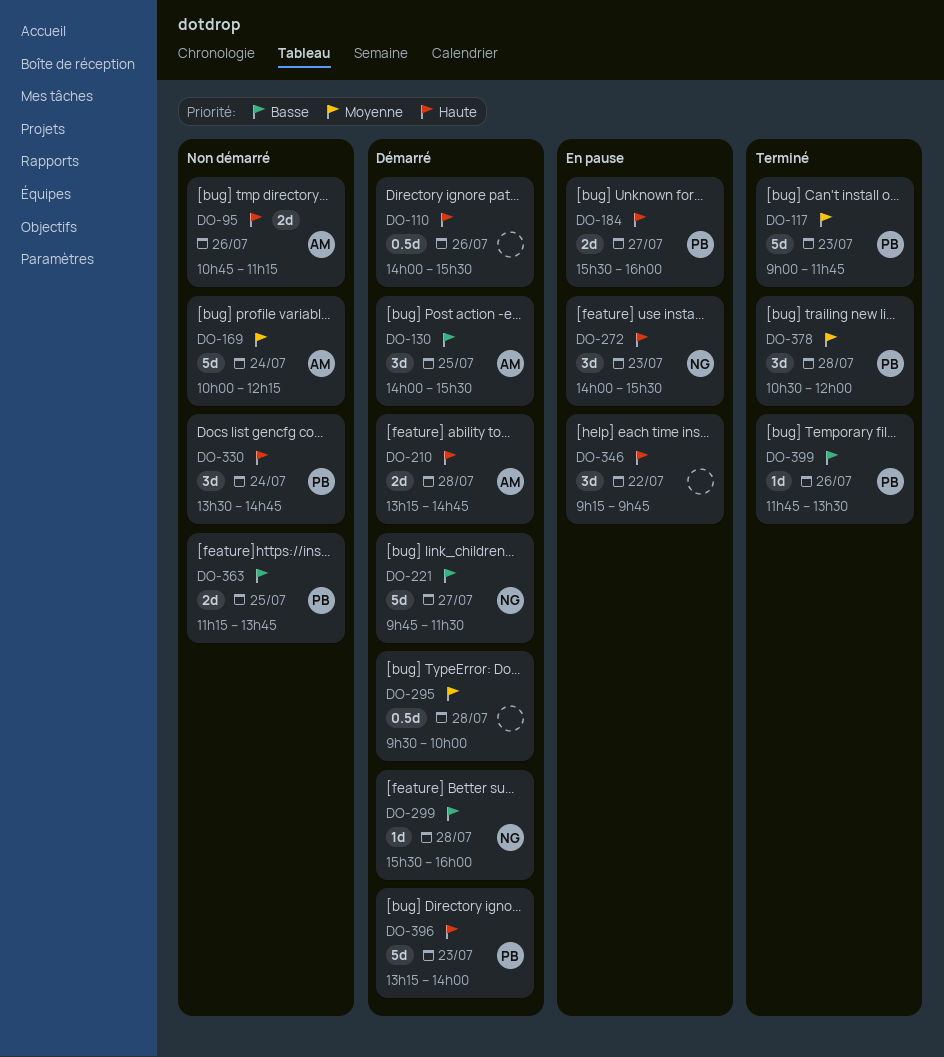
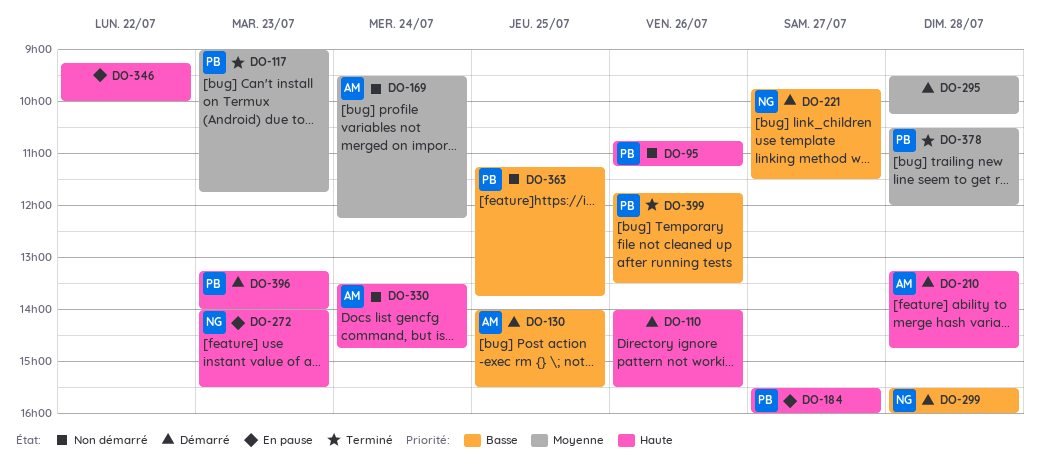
DO-95, owner: AM -> PB
DO-169, begins: 10:00 -> 09:30
DO-295, ends: 10:00 -> 10:15
DO-330, owner: PB -> AM
DO-346, ends: 09:45 -> 10:00

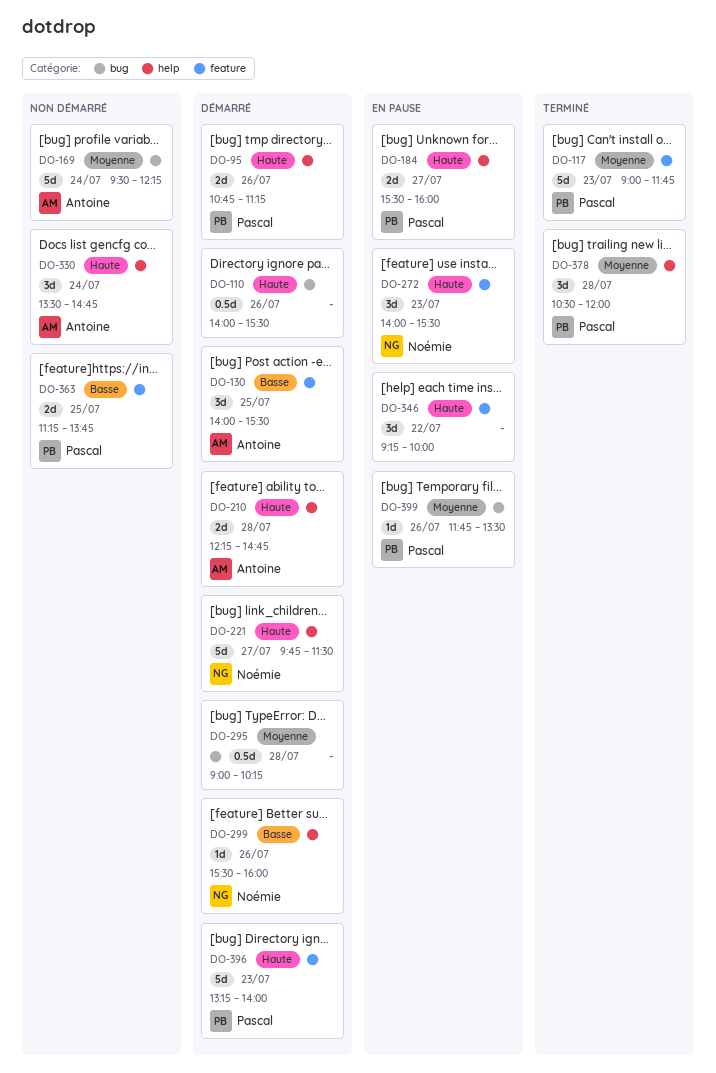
DO-95, status: Non démarré -> Démarré
DO-210, begins: 13:15 -> 12:15
DO-221, priority: Basse -> Haute
DO-295, begins: 09:30 -> 09:00
DO-299, day: Jul 28 -> Jul 26
DO-399, status: Terminé -> En pause
DO-399, priority: Basse -> Moyenne

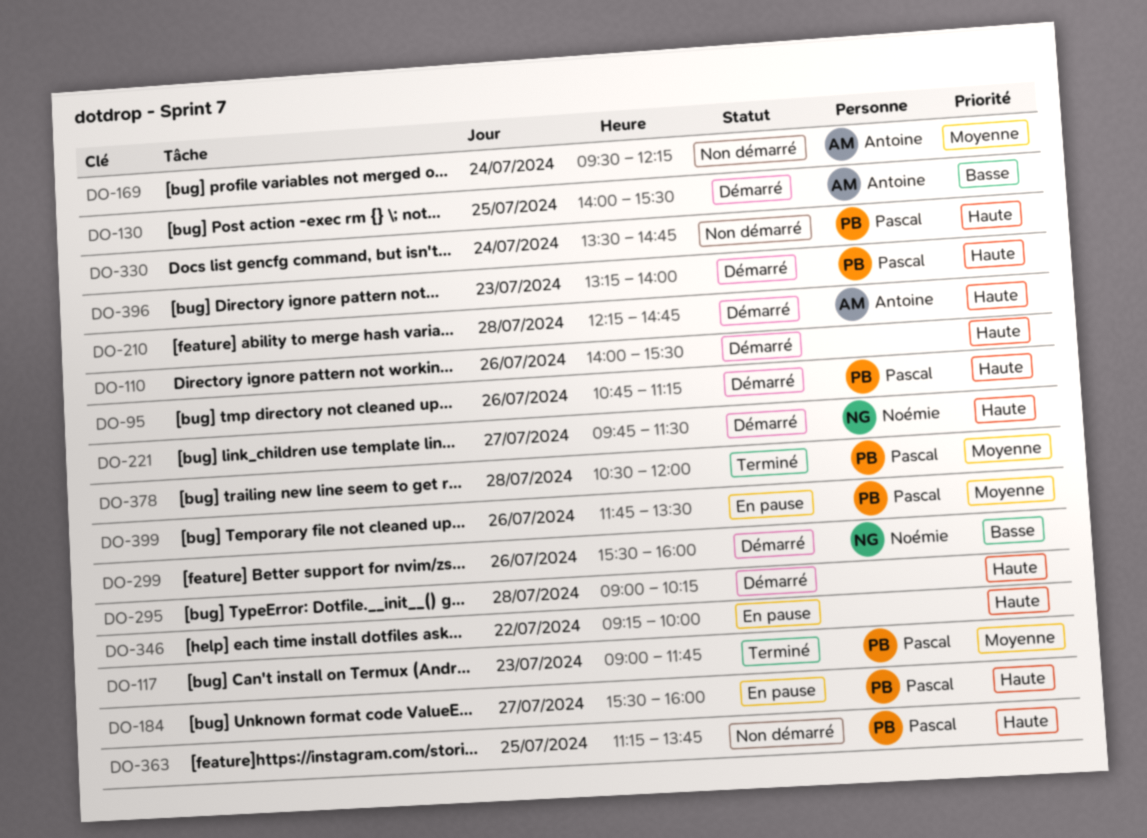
DO-272: present -> none
DO-295, priority: Moyenne -> Haute
DO-330, owner: Antoine -> Pascal
DO-363, priority: Basse -> Haute

